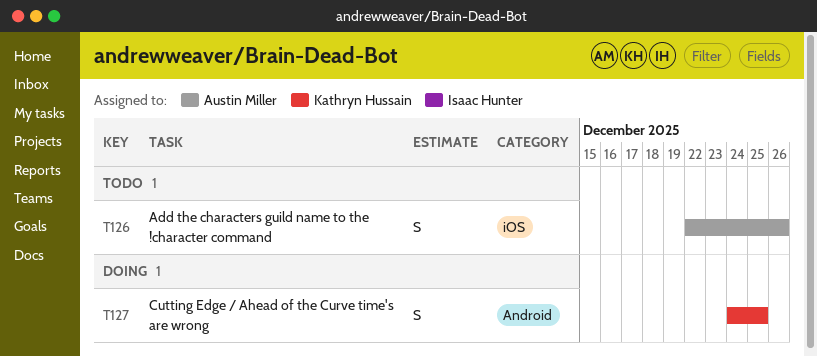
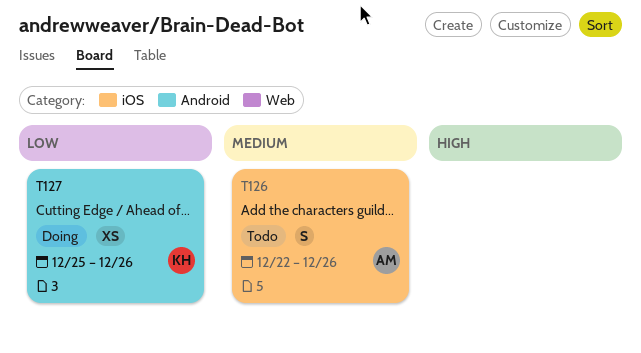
T127, estimate: S -> XS
T127, start: Dec 24 -> Dec 25
T127, due: Dec 25 -> Dec 26

